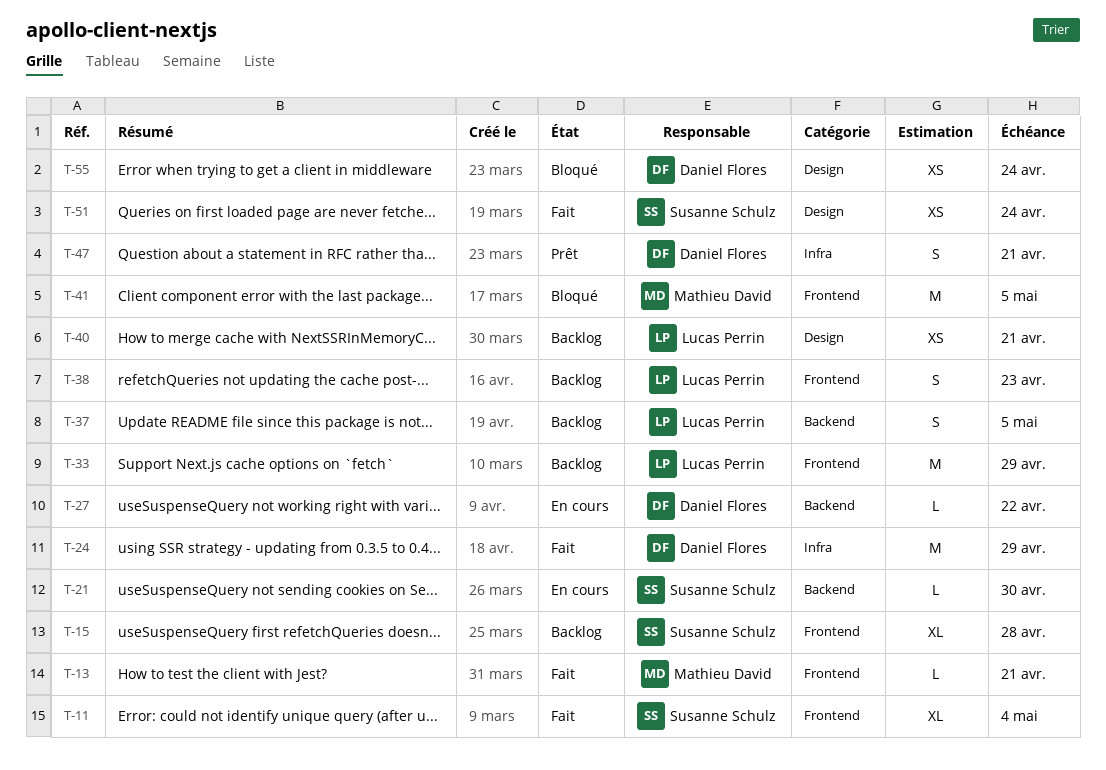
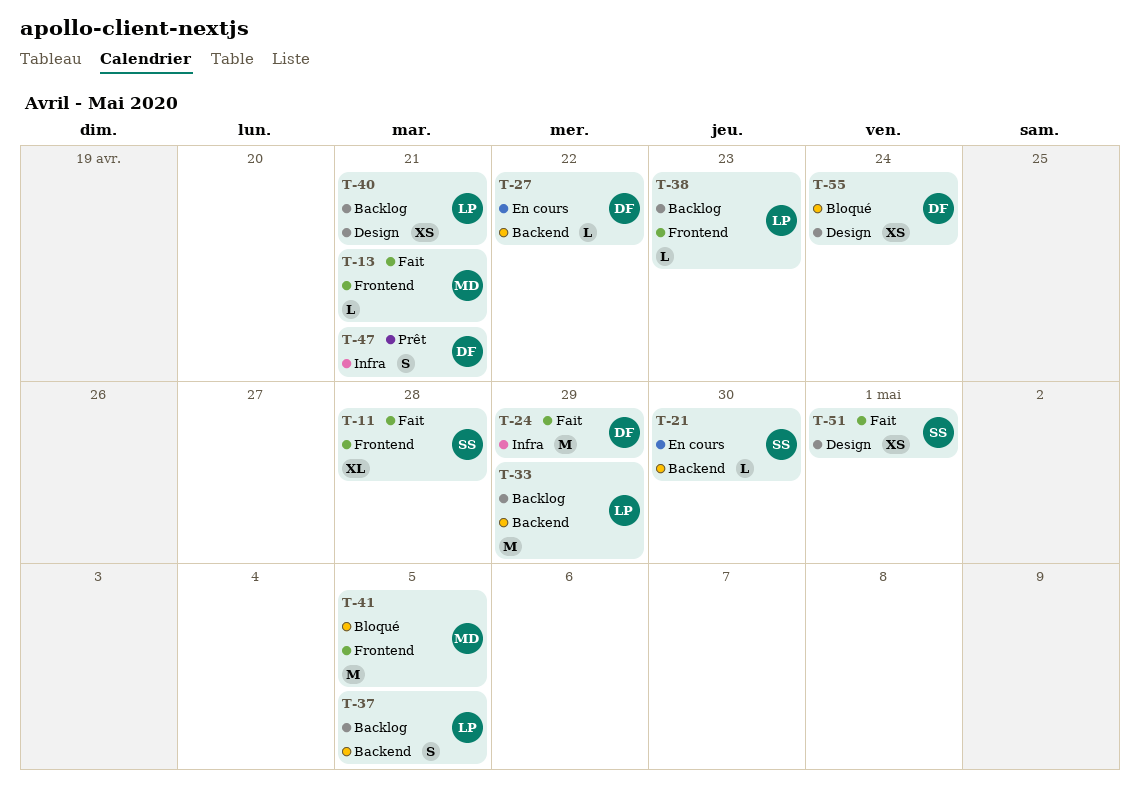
T-11, due: May 4 -> Apr 28
T-15: present -> none
T-33, label: Frontend -> Backend
T-38, estimate: S -> L
T-51, due: Apr 24 -> May 1

